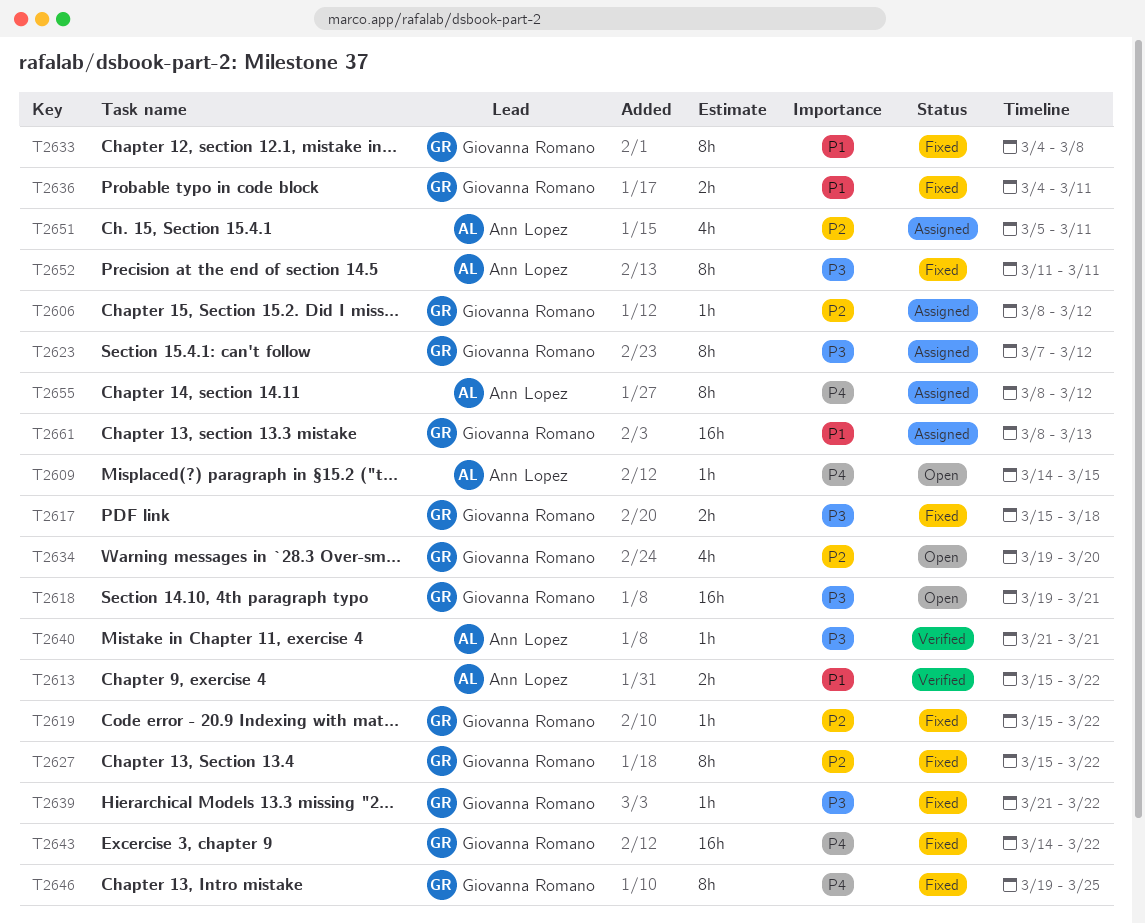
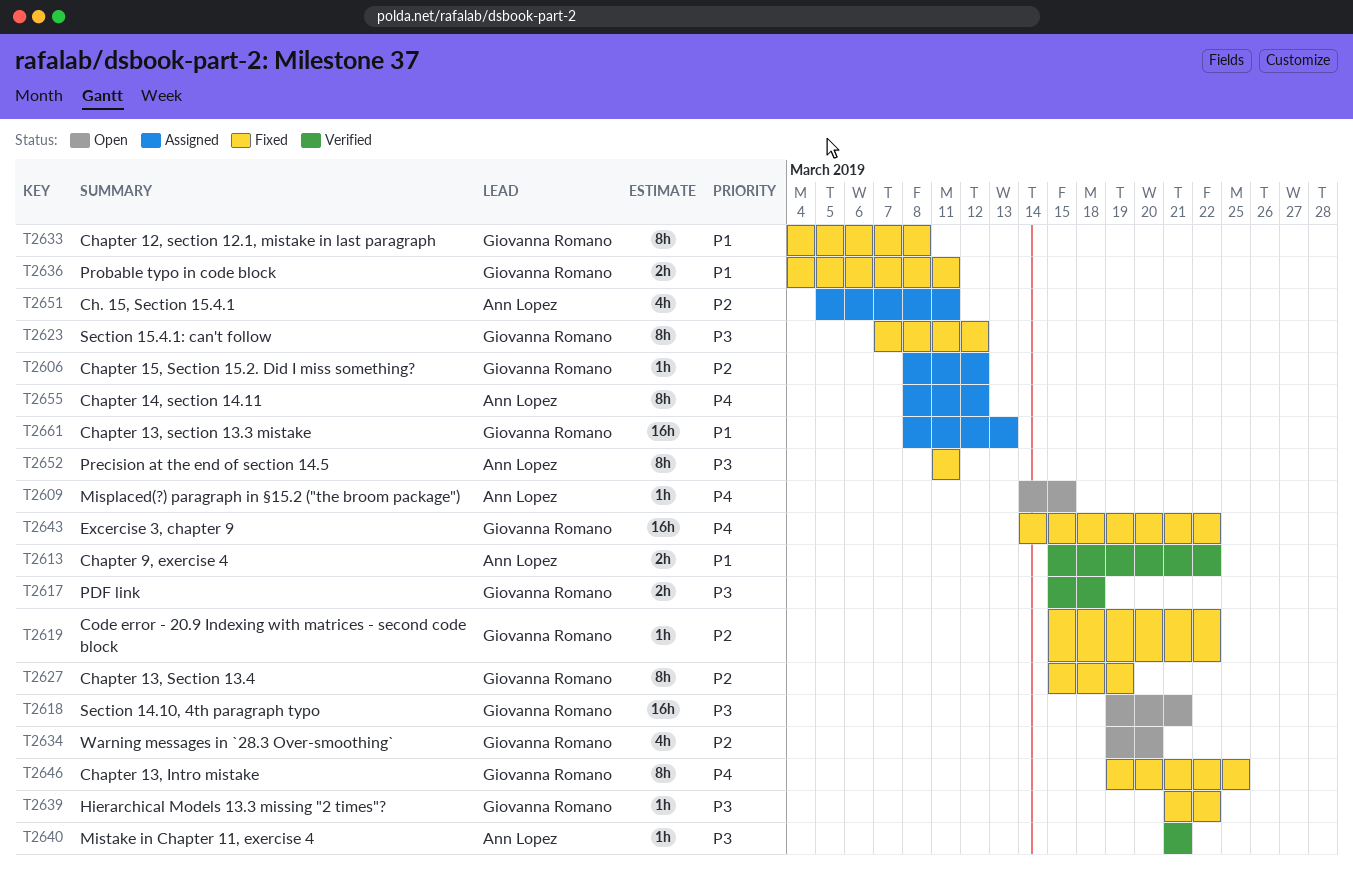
T2617, status: Fixed -> Verified
T2623, status: Assigned -> Fixed
T2627, due: Mar 22 -> Mar 19

